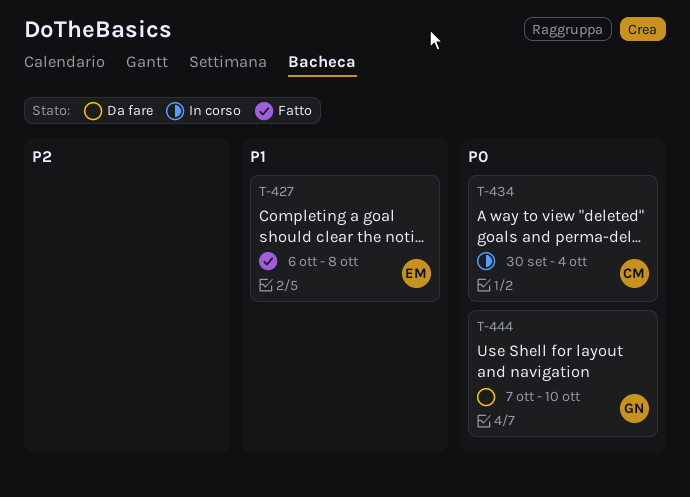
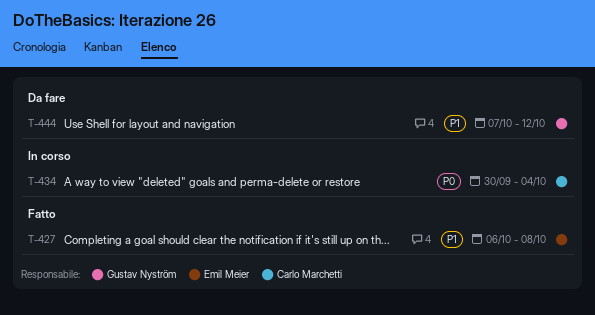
T-444, priority: P0 -> P1
T-444, due: Oct 10 -> Oct 12

